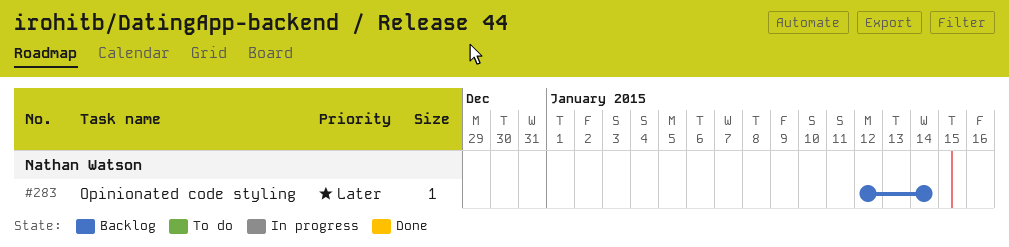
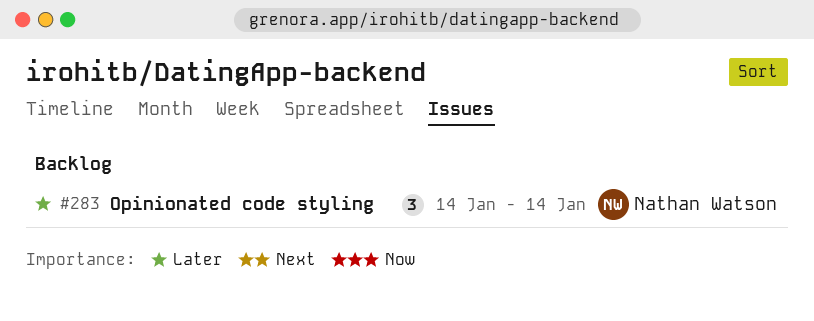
#283, estimate: 1 -> 3
#283, start: Jan 12 -> Jan 14

